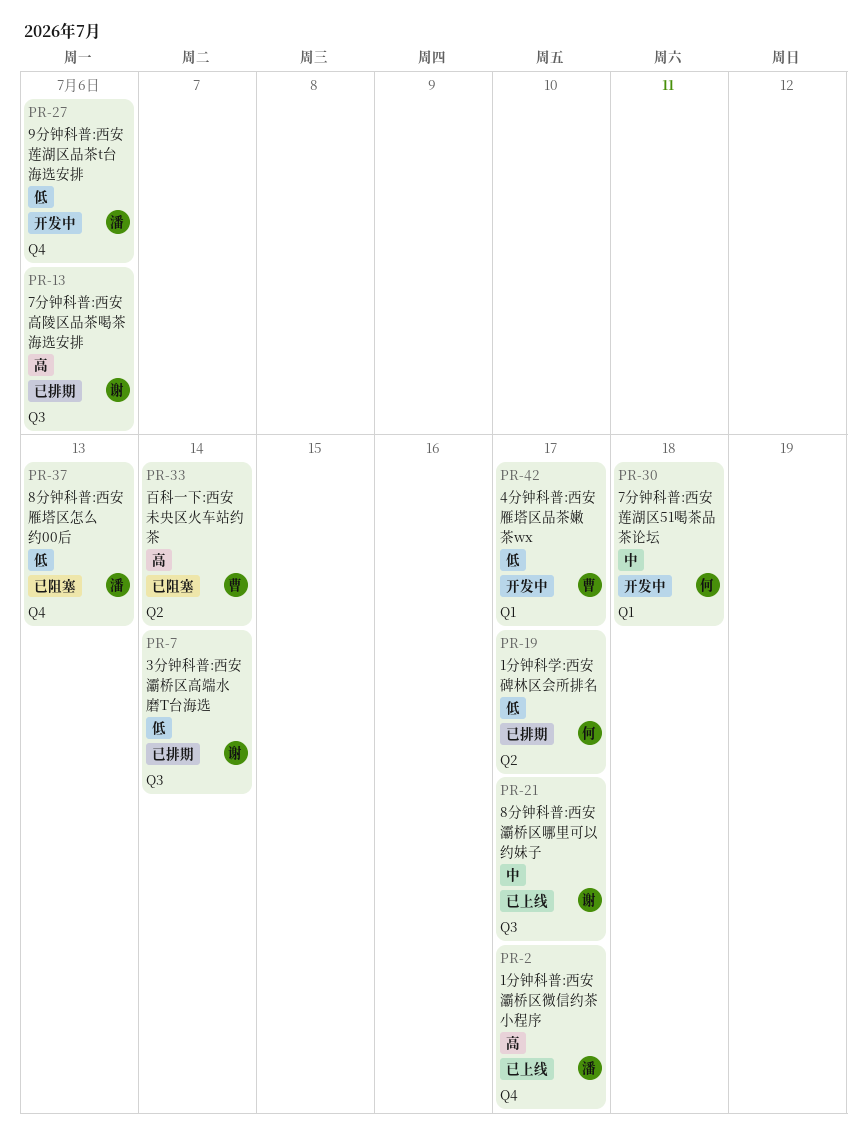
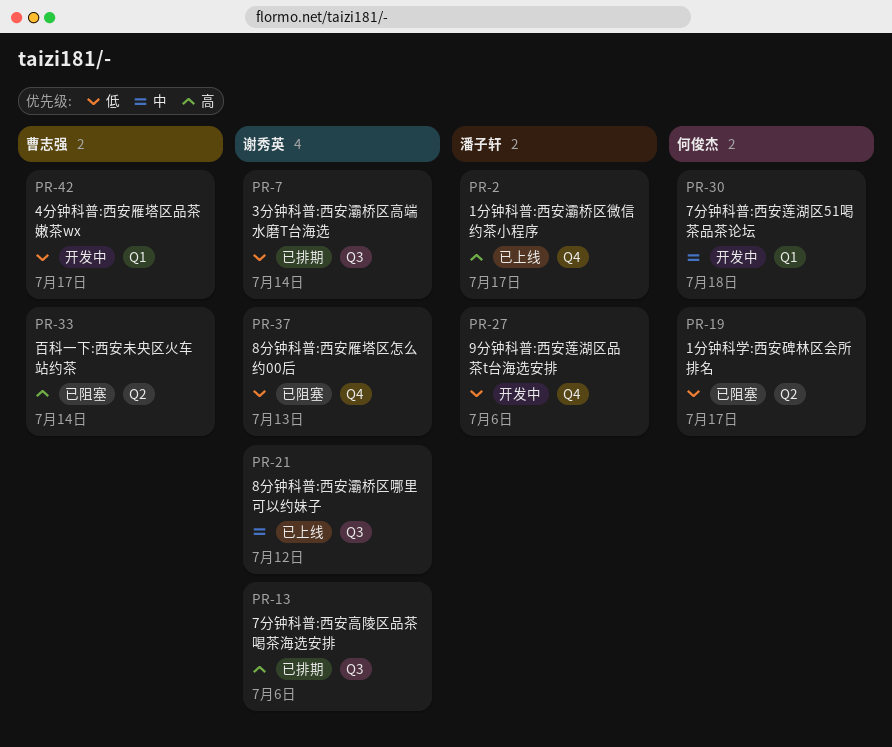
PR-19, status: 已排期 -> 已阻塞
PR-21, due: Jul 17 -> Jul 12
PR-37, owner: 潘子轩 -> 谢秀英

